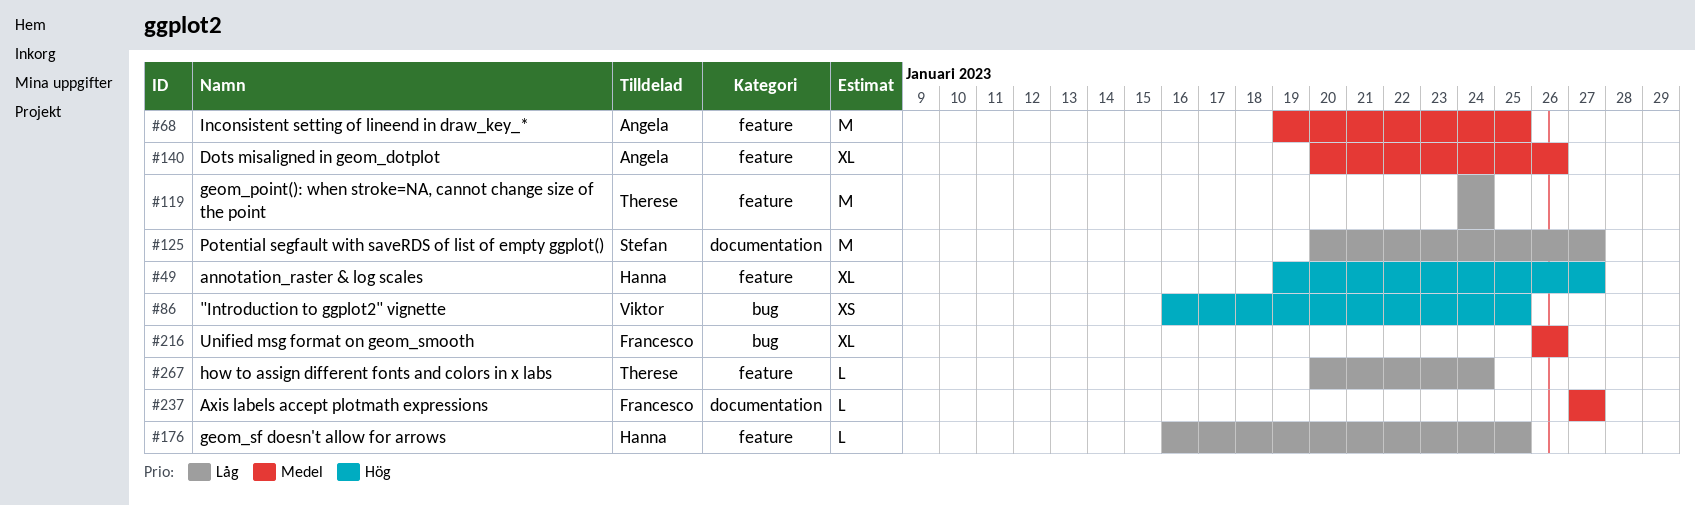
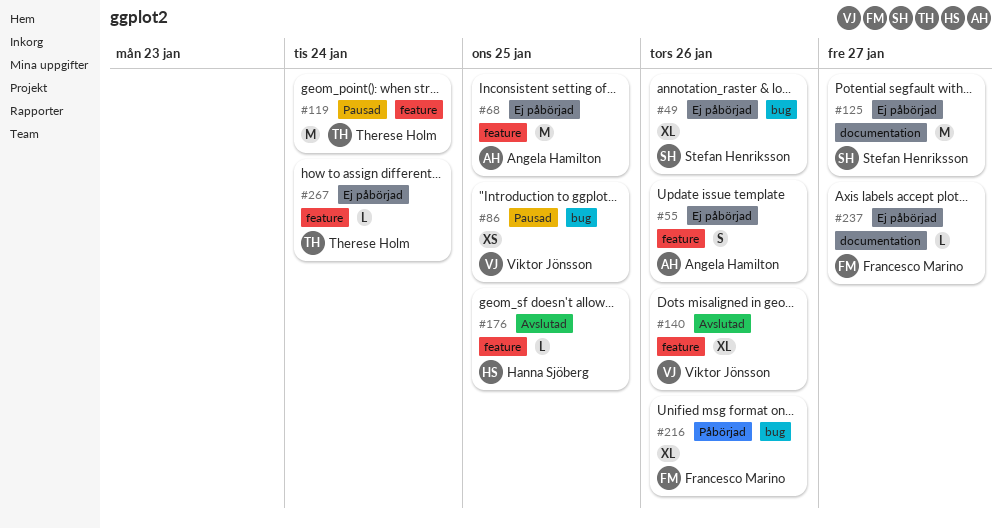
#49, owner: Hanna Sjöberg -> Stefan Henriksson
#49, label: feature -> bug
#49, due: Jan 27 -> Jan 26
#55: none -> present
#140, owner: Angela Hamilton -> Viktor Jönsson

